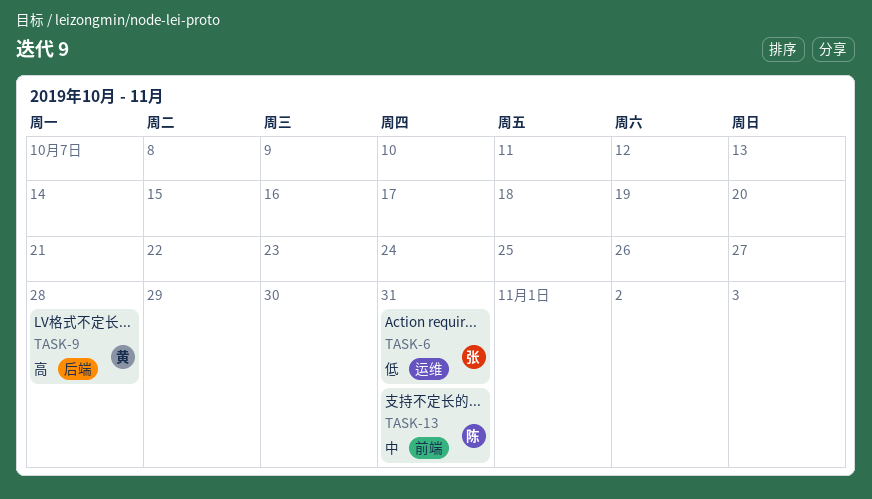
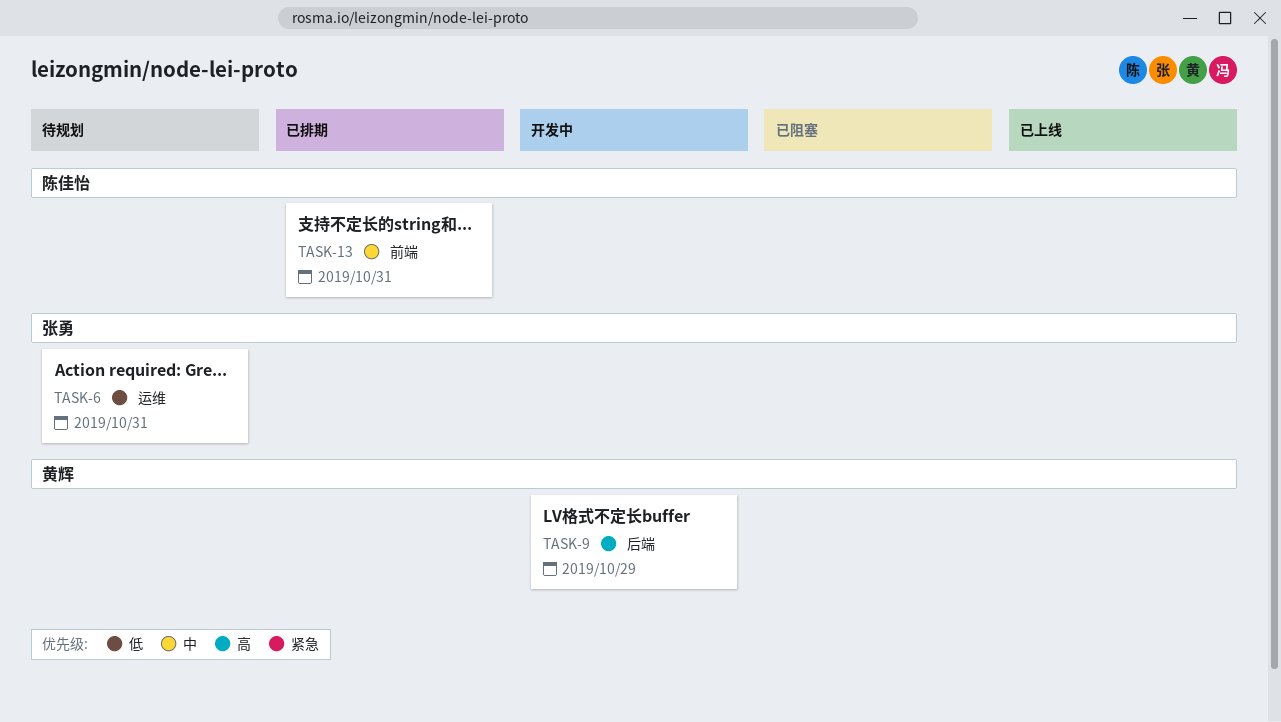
TASK-9, due: Oct 28 -> Oct 29

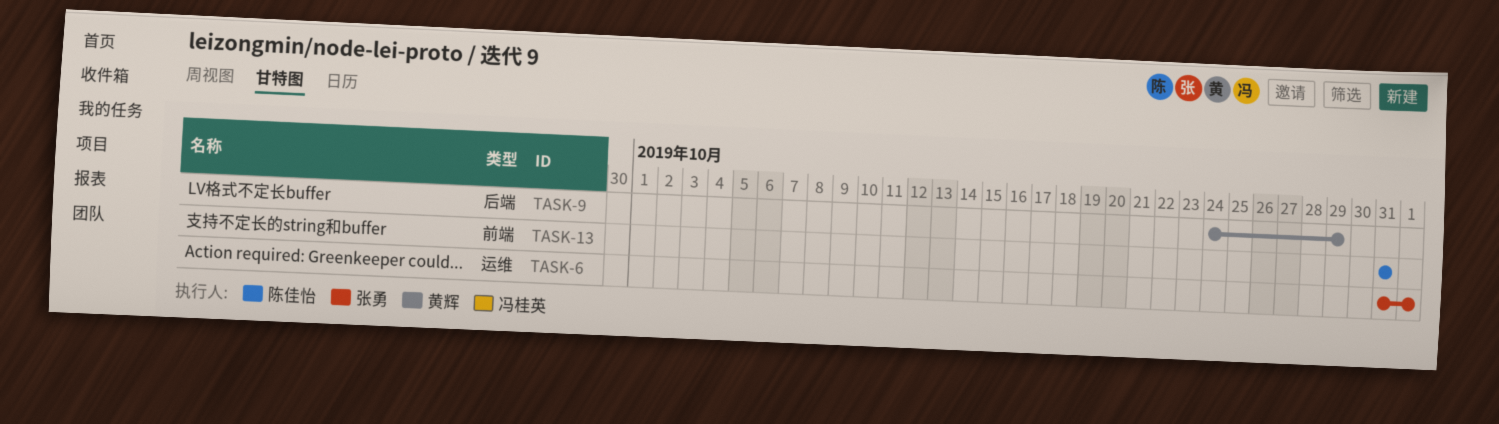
TASK-6, due: Oct 31 -> Nov 1

